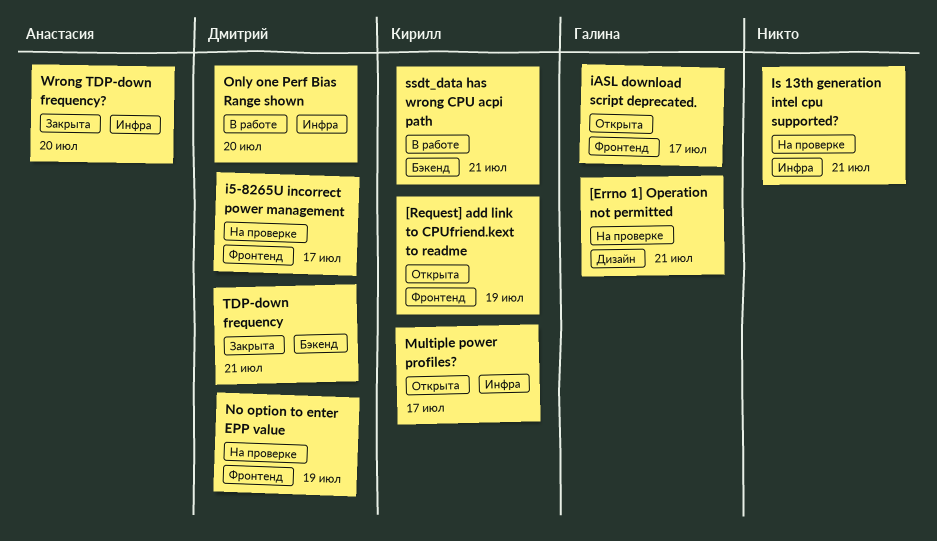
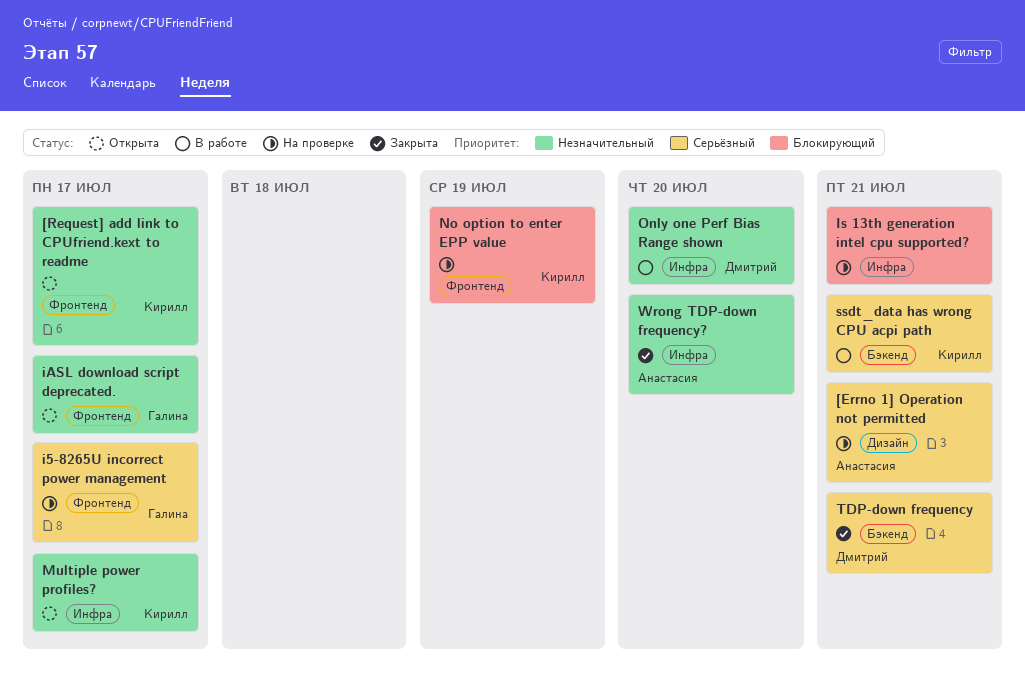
[Errno 1] Operation not permitted, owner: Галина -> Анастасия
[Request] add link to CPUfriend.kext to readme, due: Jul 19 -> Jul 17
i5-8265U incorrect power management, owner: Дмитрий -> Галина
No option to enter EPP value, owner: Дмитрий -> Кирилл

